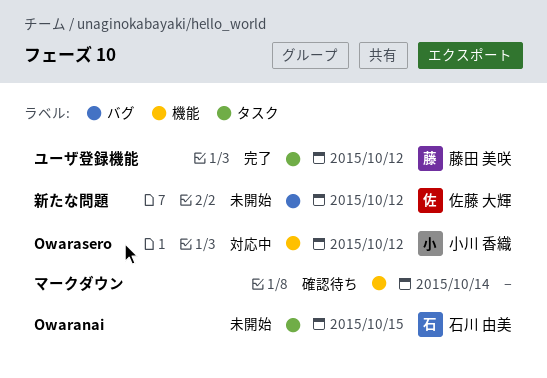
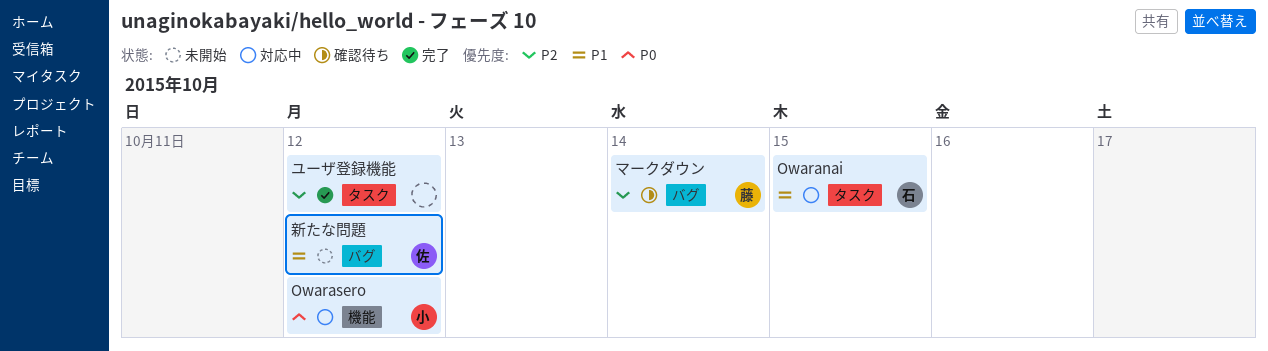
Owaranai, status: 未開始 -> 対応中
マークダウン, owner: none -> 藤田 美咲
マークダウン, label: 機能 -> バグ
ユーザ登録機能, owner: 藤田 美咲 -> none

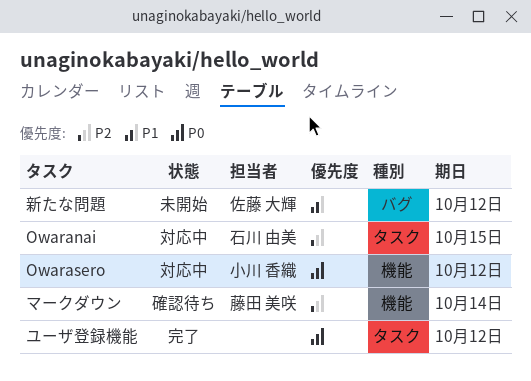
Owaranai, priority: P1 -> P2
マークダウン, label: バグ -> 機能
ユーザ登録機能, priority: P2 -> P0

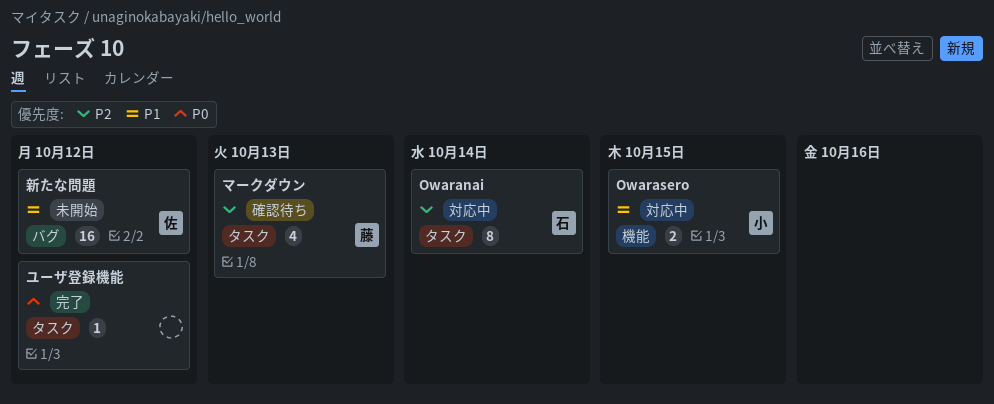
Owaranai, due: Oct 15 -> Oct 14
Owarasero, priority: P0 -> P1
Owarasero, due: Oct 12 -> Oct 15
マークダウン, label: 機能 -> タスク
マークダウン, due: Oct 14 -> Oct 13

